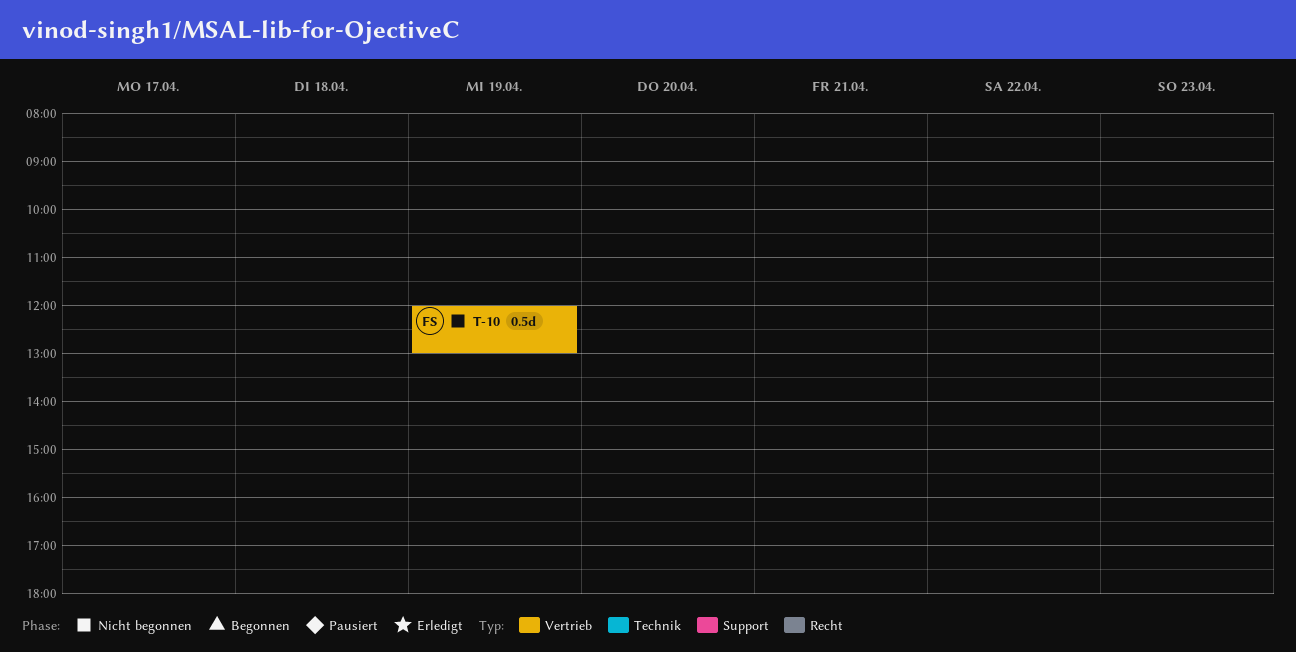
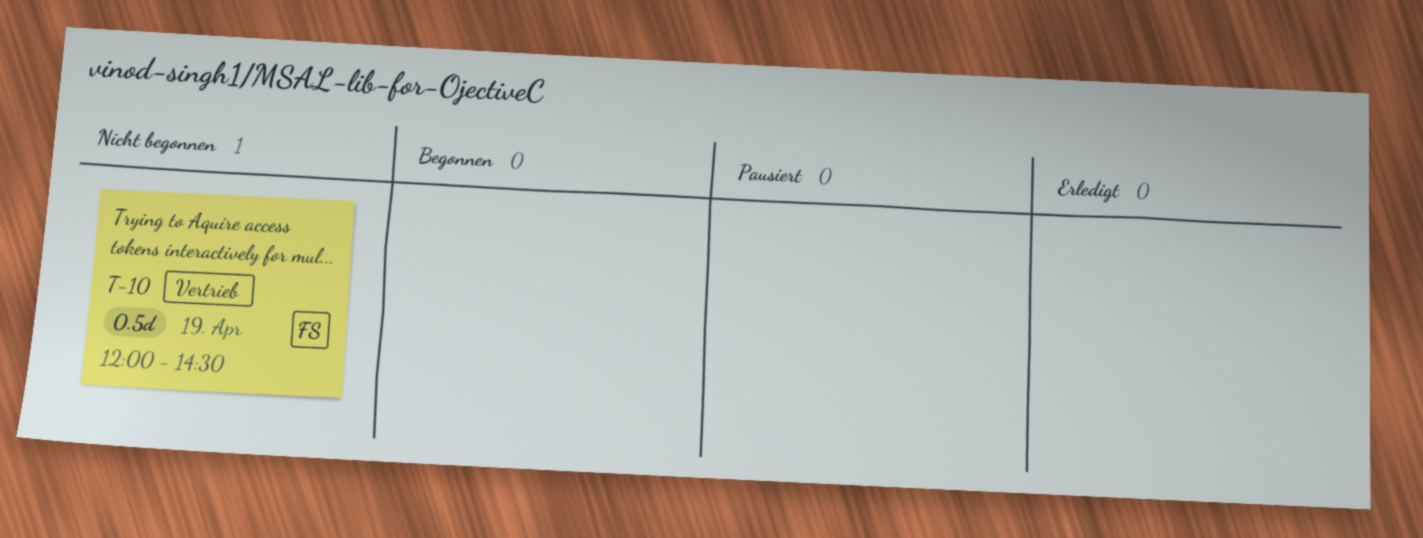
T-10, ends: 13:00 -> 14:30

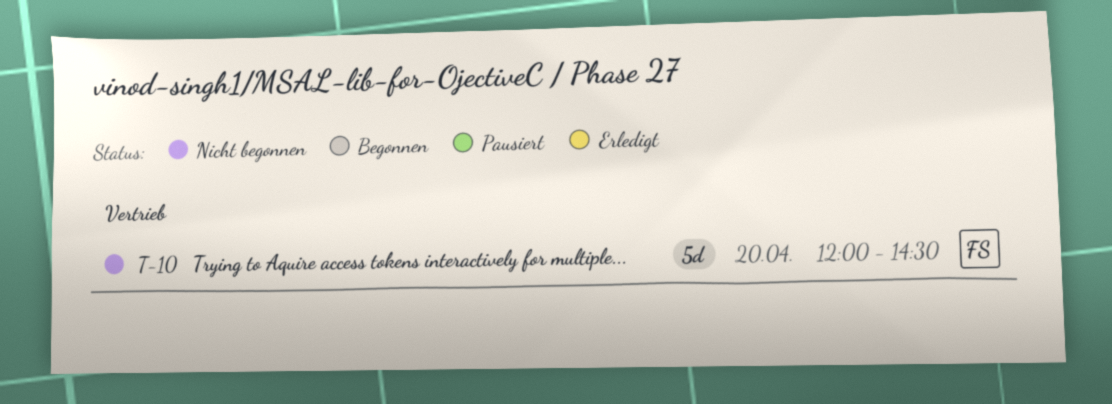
T-10, estimate: 0.5d -> 5d
T-10, day: Apr 19 -> Apr 20

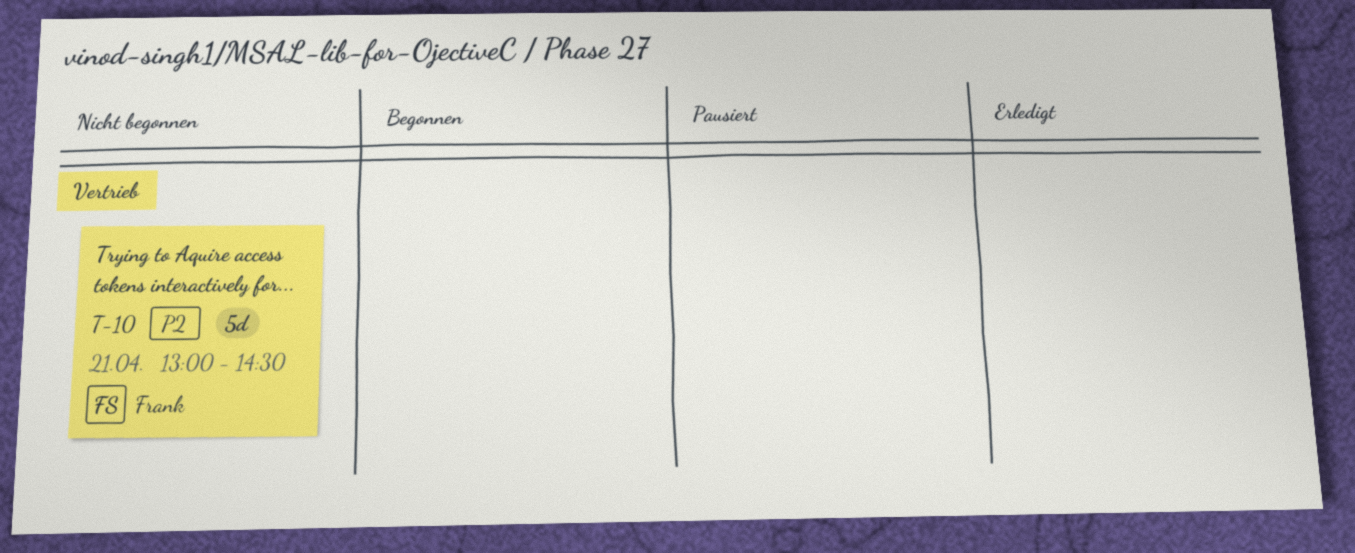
T-10, day: Apr 20 -> Apr 21
T-10, begins: 12:00 -> 13:00

